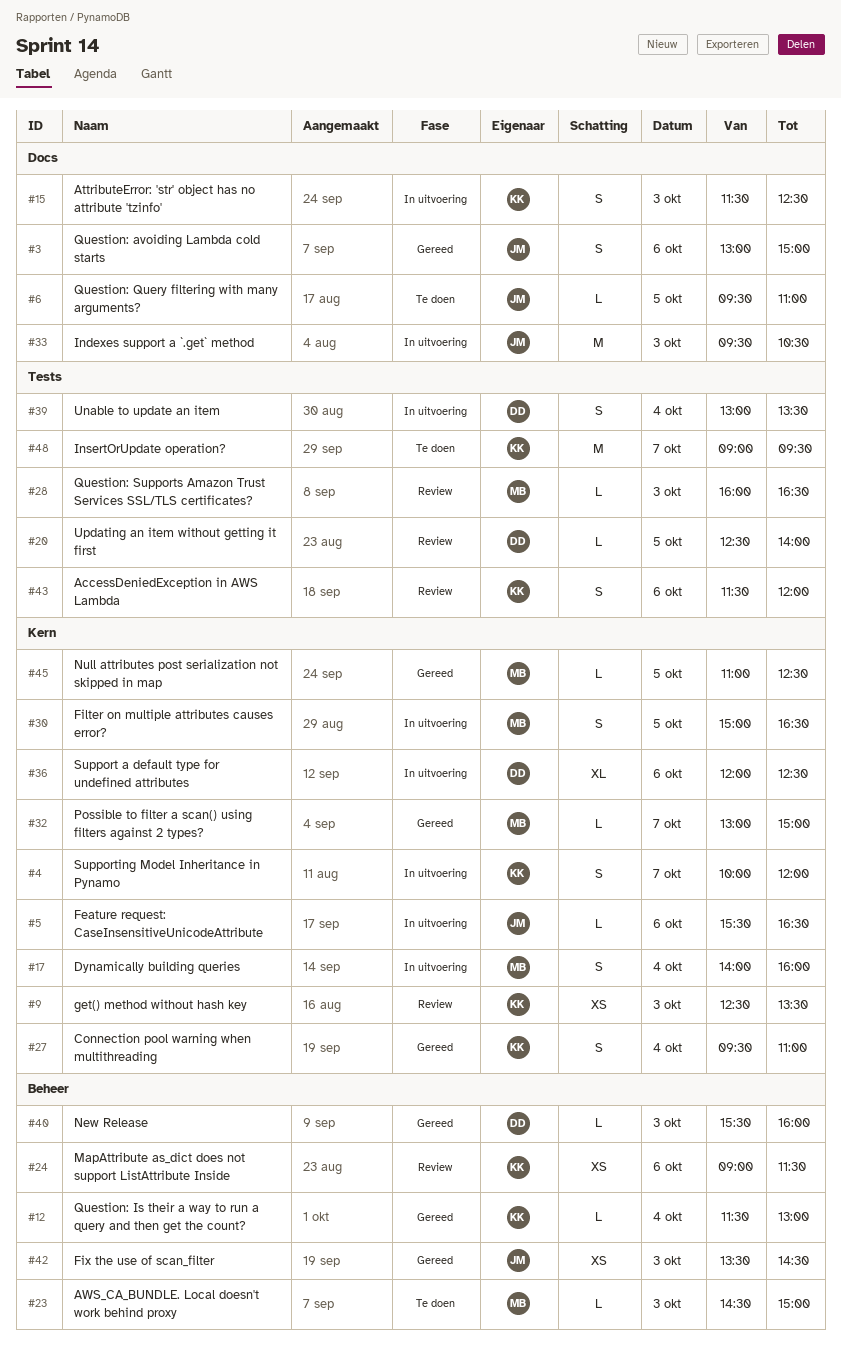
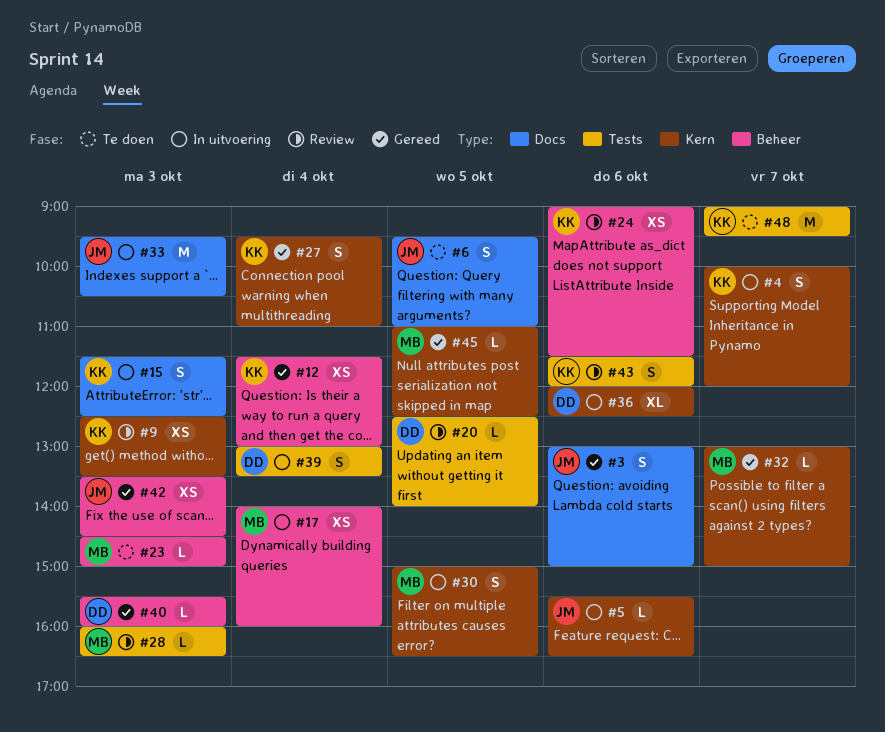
#6, estimate: L -> S
#12, estimate: L -> XS
#17, label: Kern -> Beheer
#17, estimate: S -> XS

